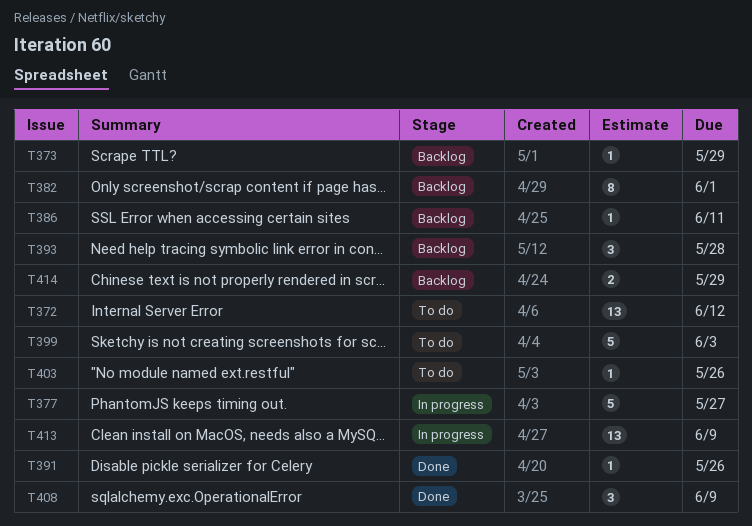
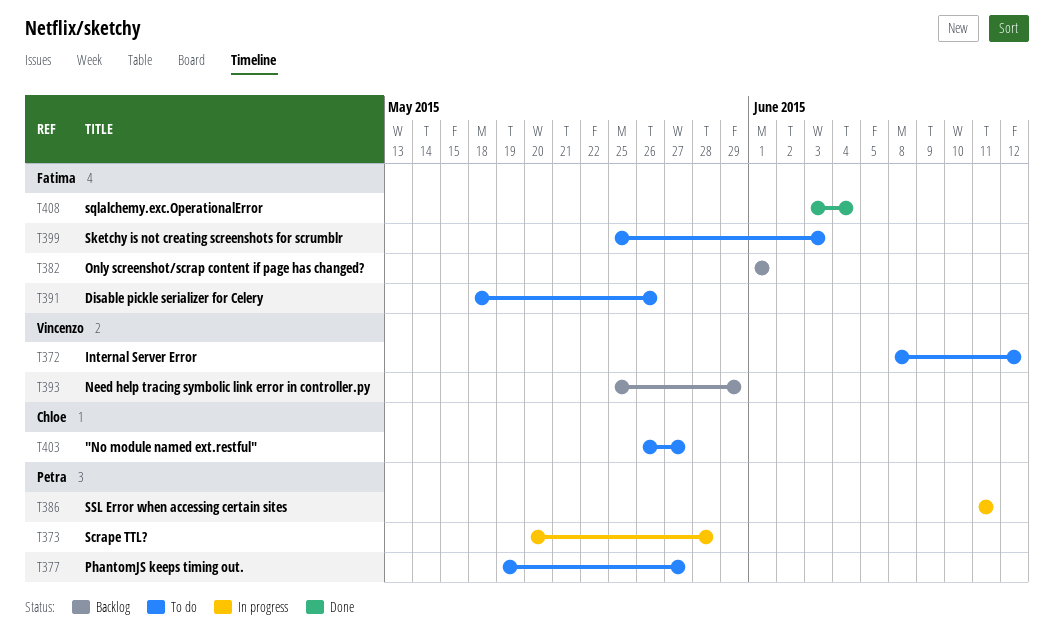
T373, status: Backlog -> In progress
T373, due: May 29 -> May 28
T377, status: In progress -> To do
T386, status: Backlog -> In progress
T391, status: Done -> To do
T393, due: May 28 -> May 29
T403, due: May 26 -> May 27
T408, due: Jun 9 -> Jun 4
T413: present -> none
T414: present -> none

